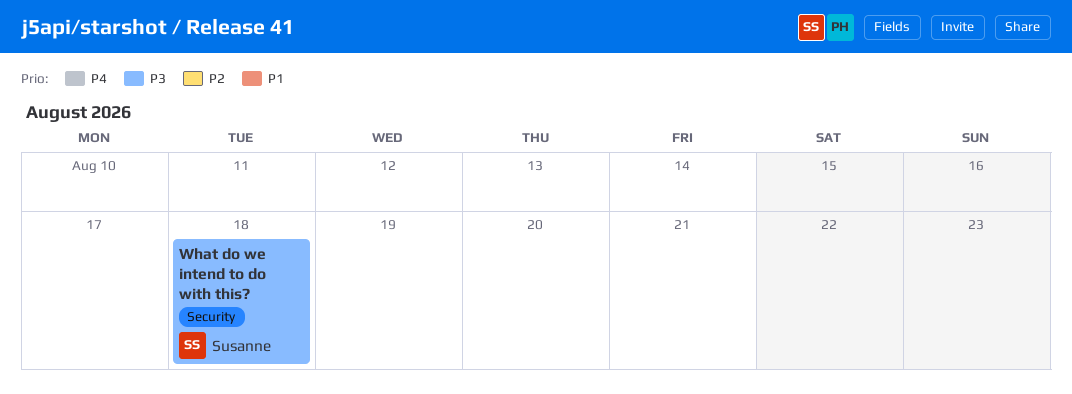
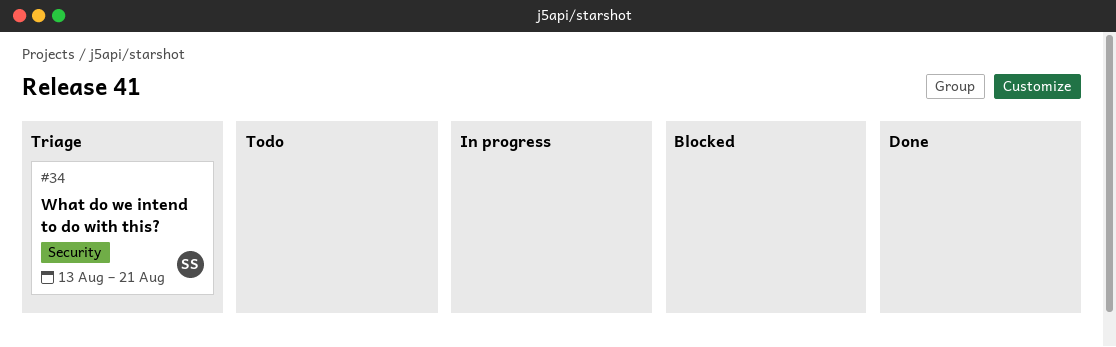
What do we intend to do with this?, due: Aug 18 -> Aug 21

